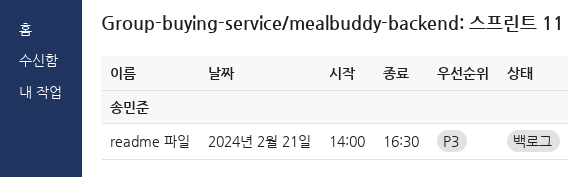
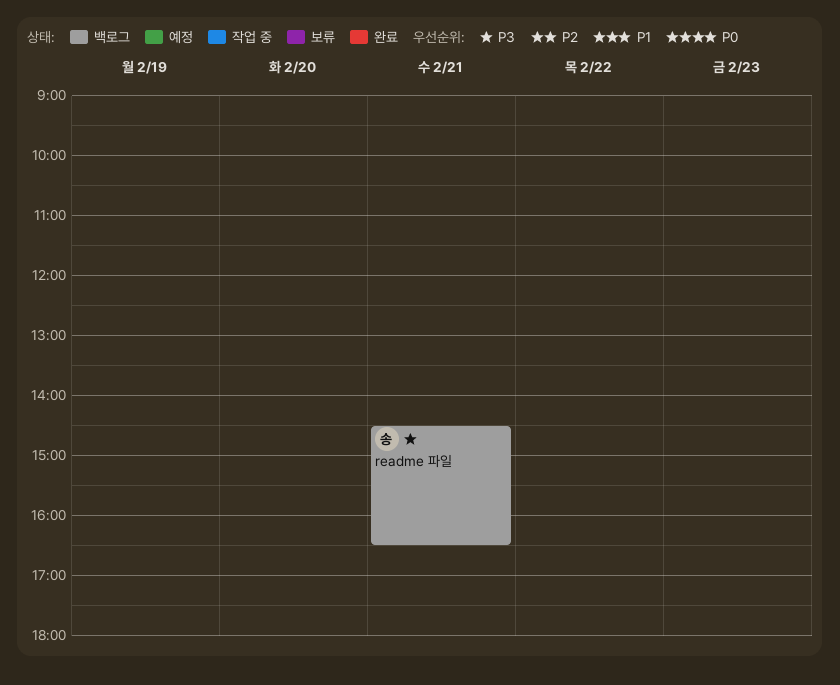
readme 파일, begins: 14:00 -> 14:30

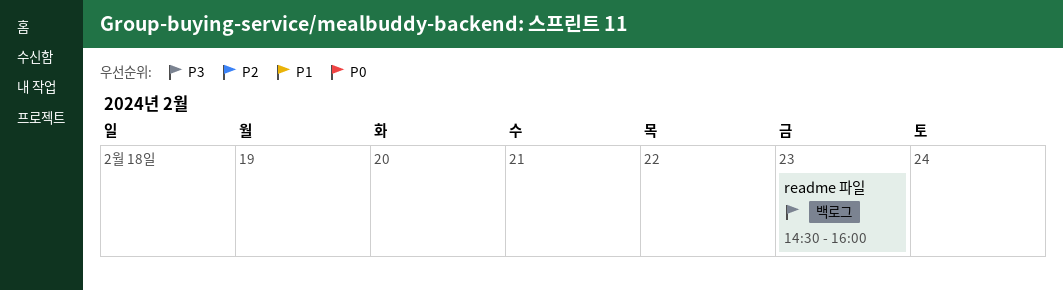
readme 파일, day: Feb 21 -> Feb 23
readme 파일, ends: 16:30 -> 16:00

